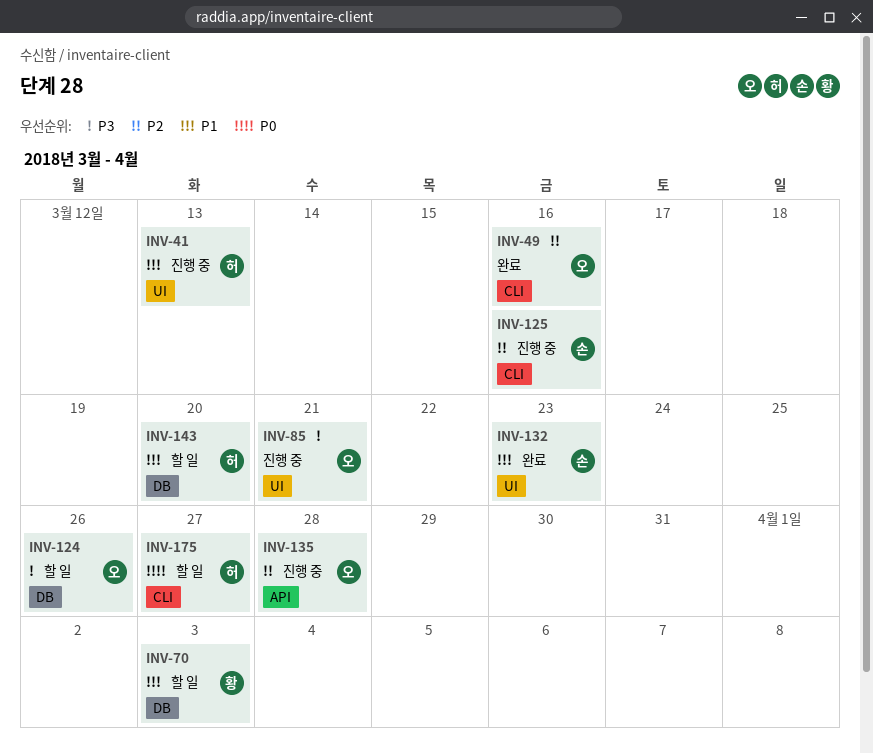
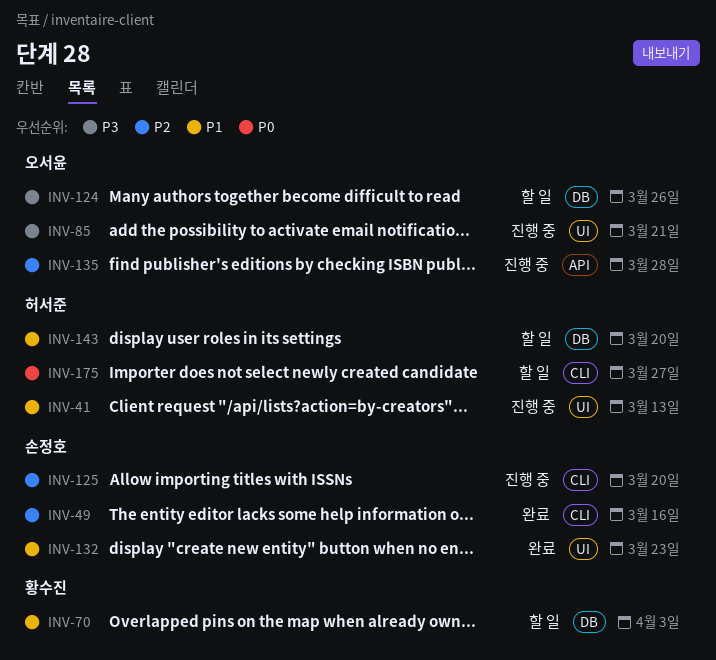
INV-49, owner: 오서윤 -> 손정호
INV-125, due: Mar 16 -> Mar 20

